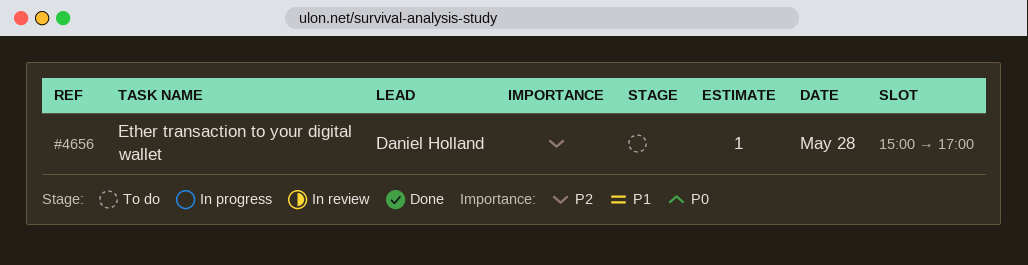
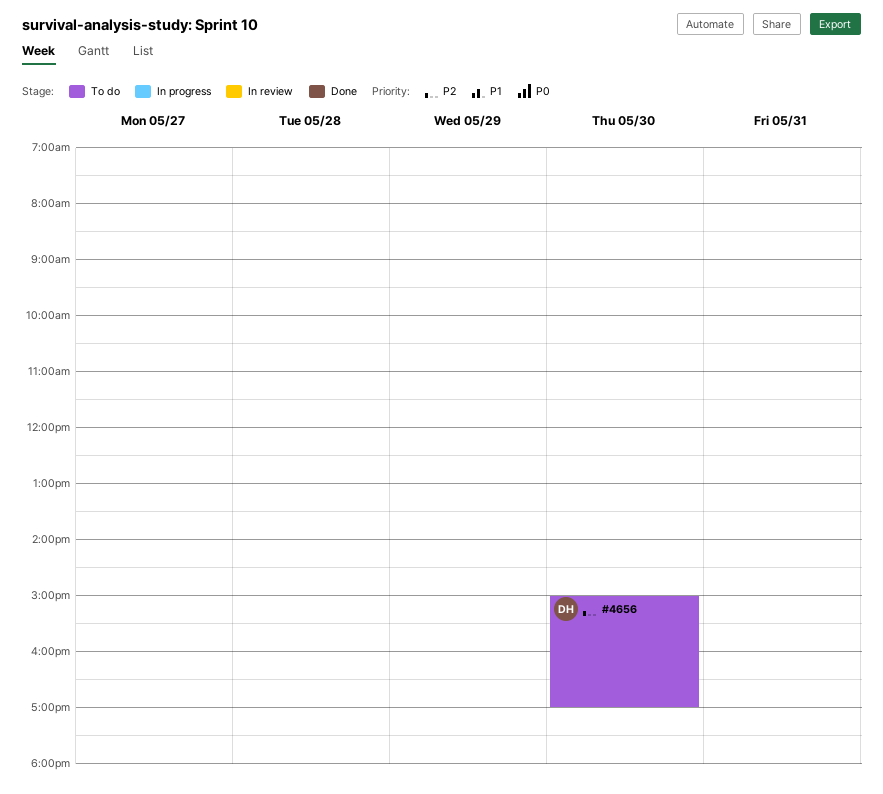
#4656, day: May 28 -> May 30

